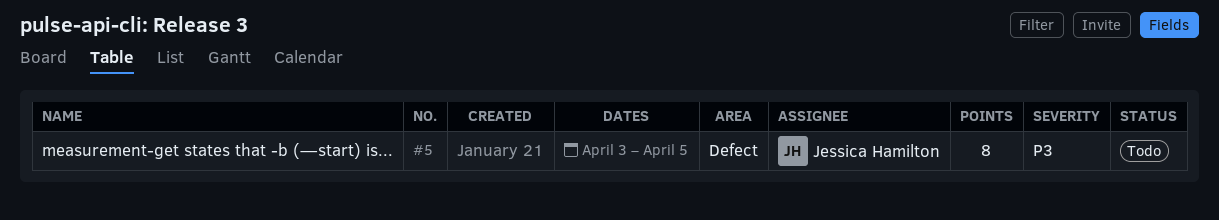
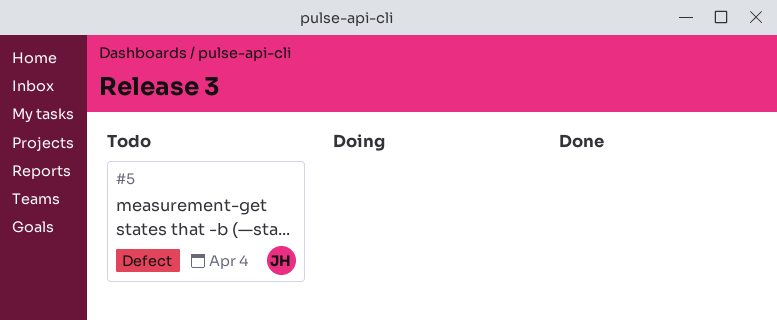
#5, due: Apr 5 -> Apr 4

